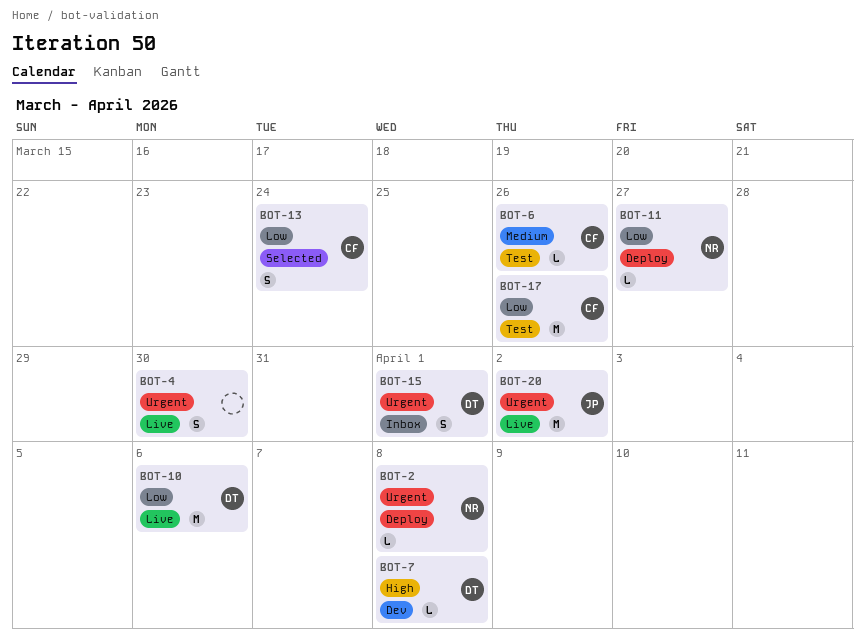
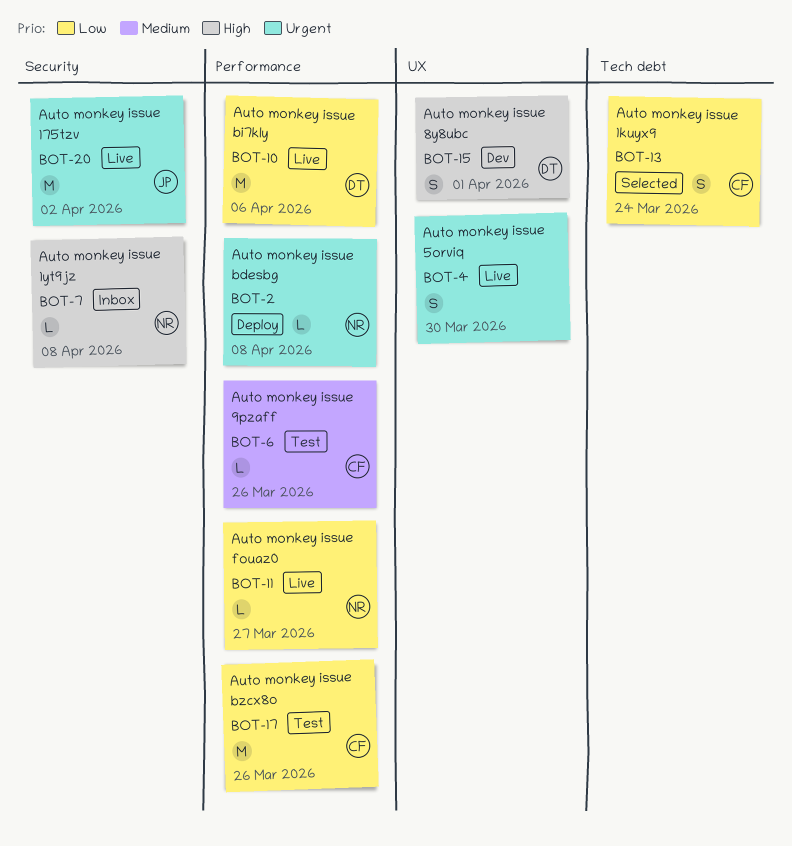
BOT-7, status: Dev -> Inbox
BOT-7, owner: DT -> NR
BOT-11, status: Deploy -> Live
BOT-15, status: Inbox -> Dev
BOT-15, priority: Urgent -> High

